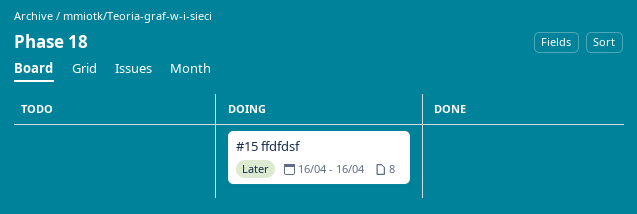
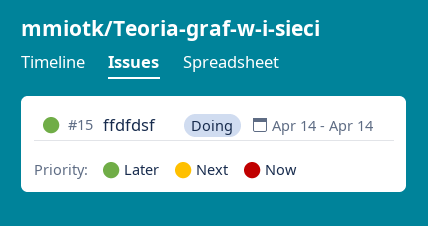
#15, start: Apr 16 -> Apr 14
#15, due: Apr 16 -> Apr 14

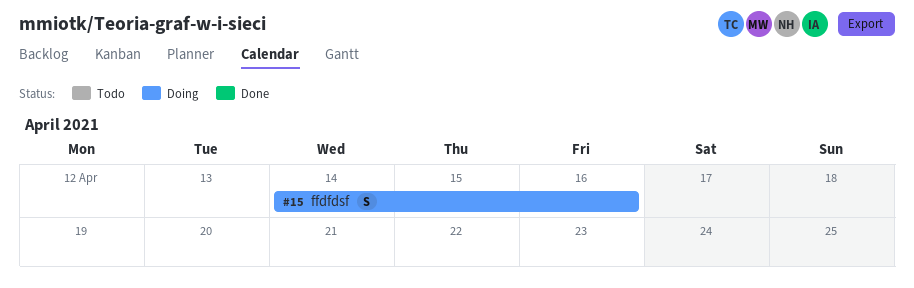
#15, due: Apr 14 -> Apr 16

